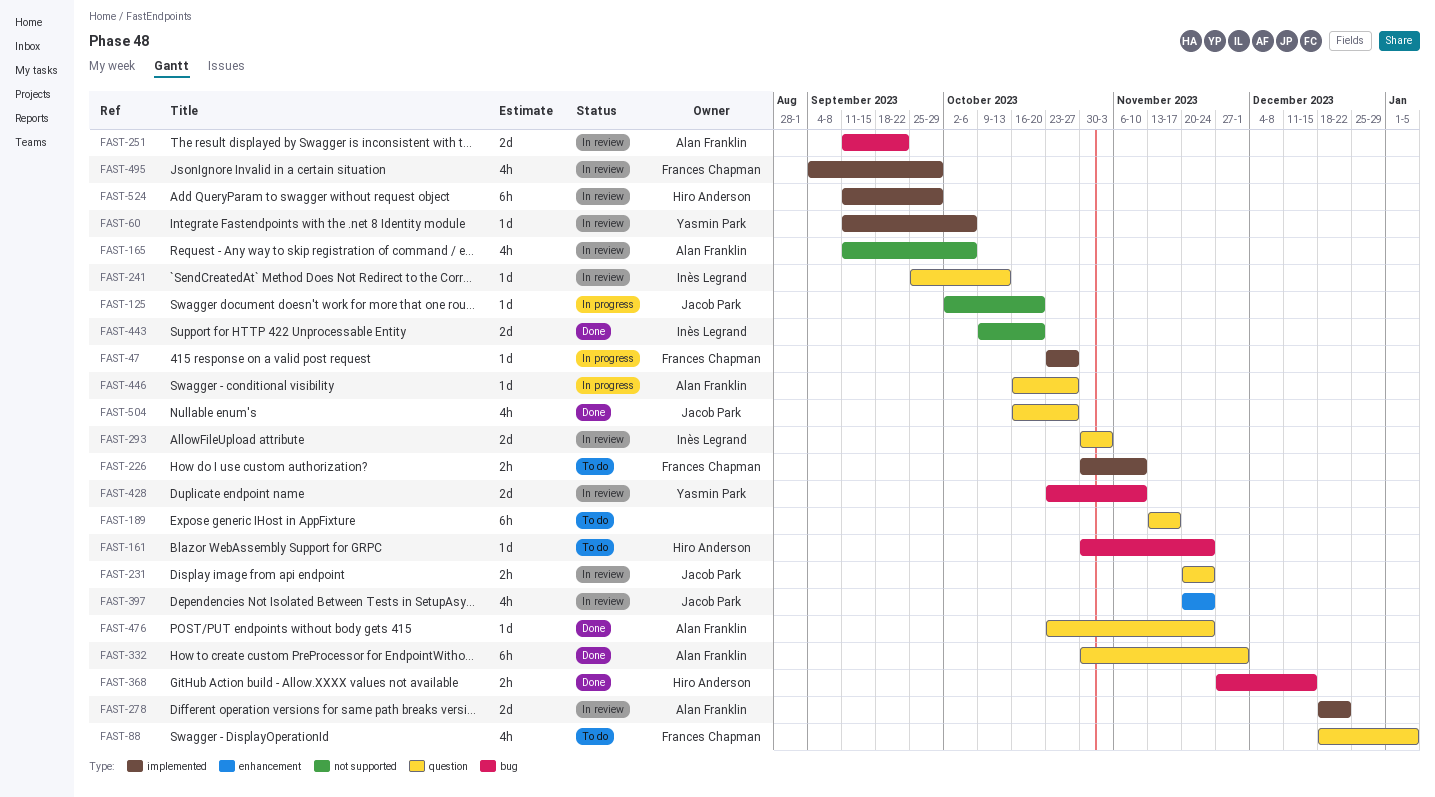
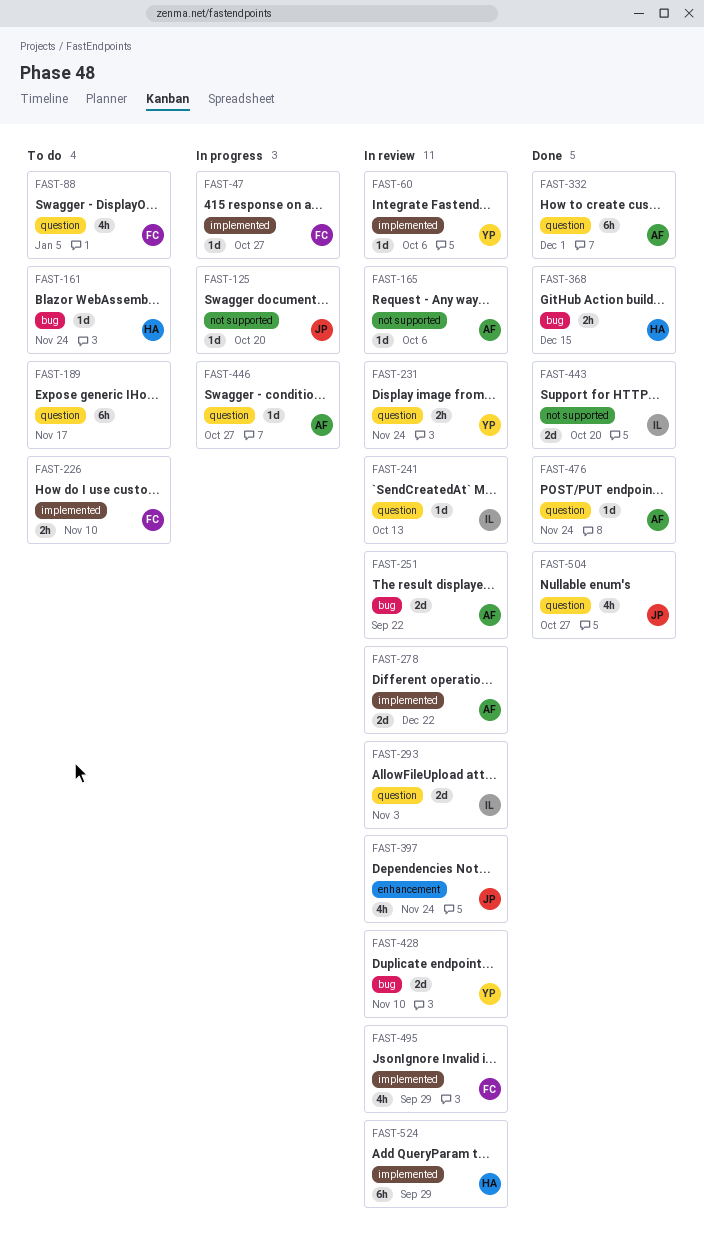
FAST-165, estimate: 4h -> 1d
FAST-231, owner: Jacob Park -> Yasmin Park

